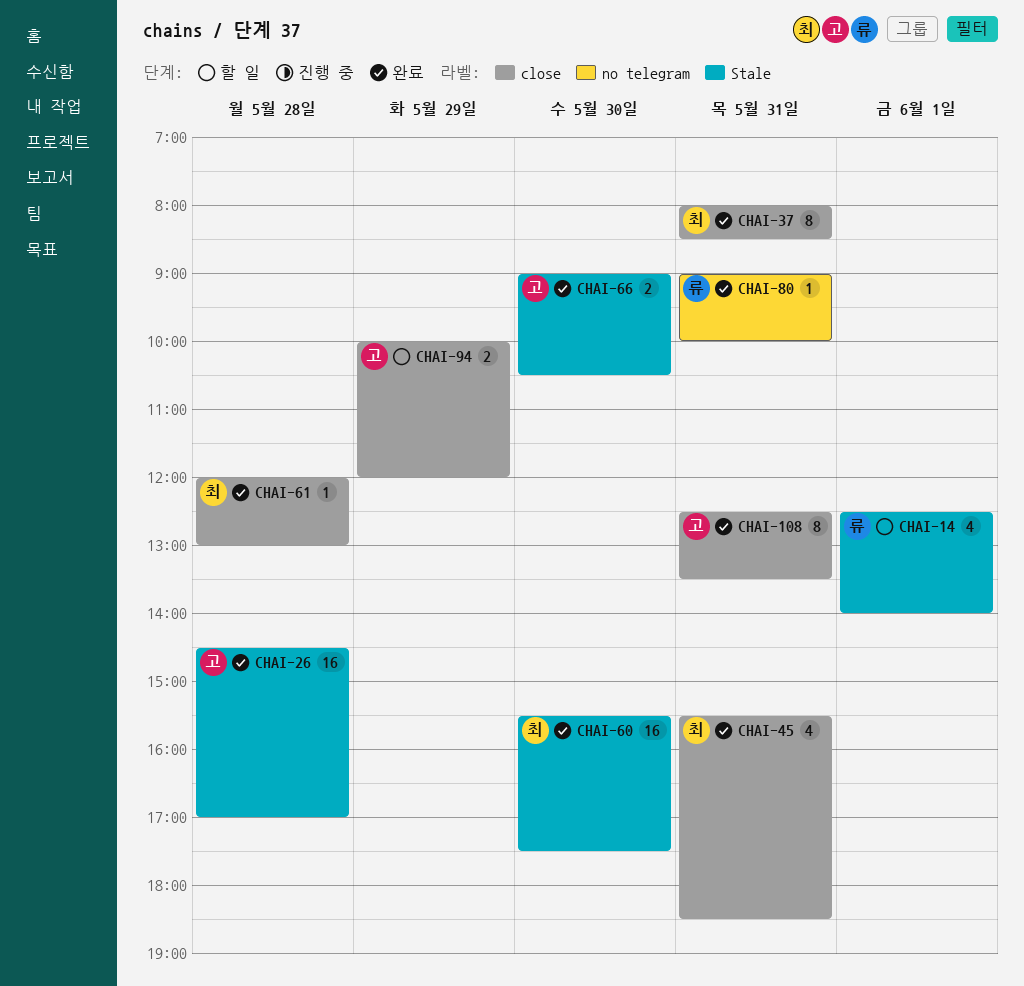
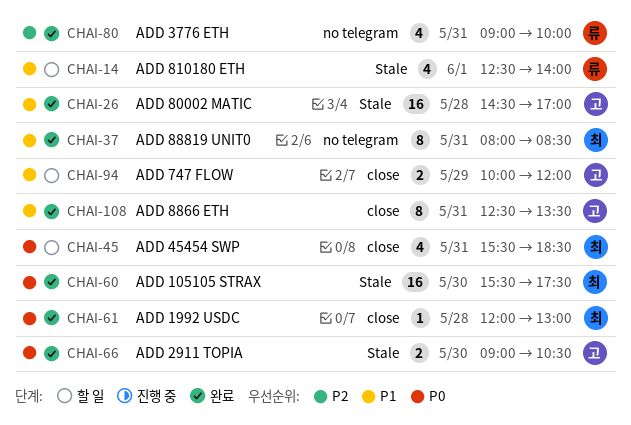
CHAI-37, label: close -> no telegram
CHAI-45, status: 완료 -> 할 일
CHAI-80, estimate: 1 -> 4

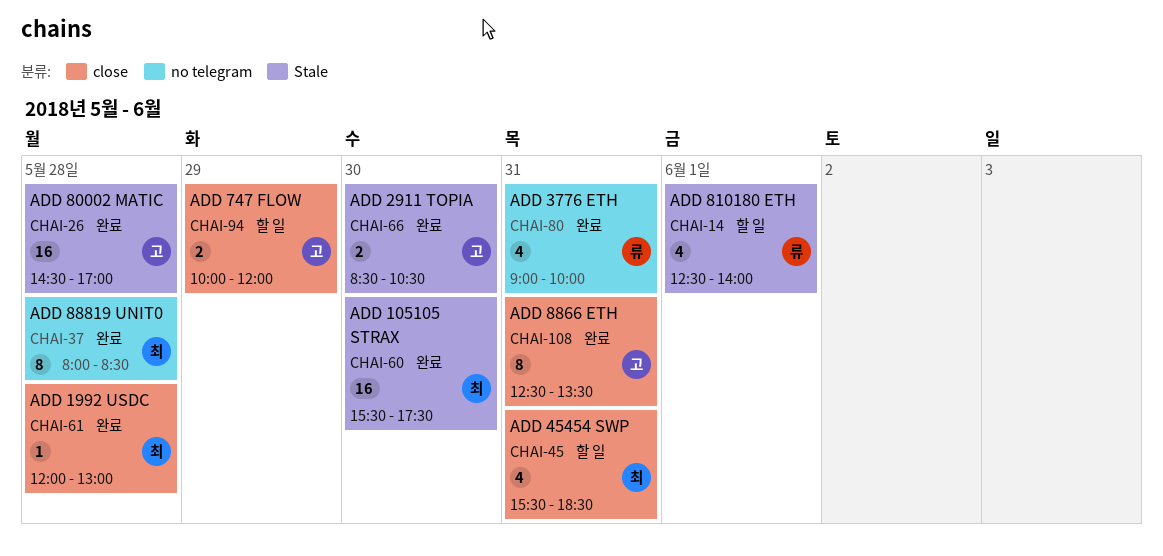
CHAI-37, day: May 31 -> May 28
CHAI-66, begins: 09:00 -> 08:30

